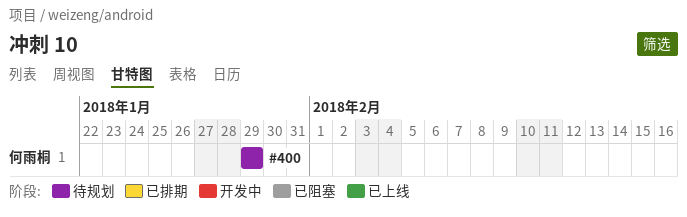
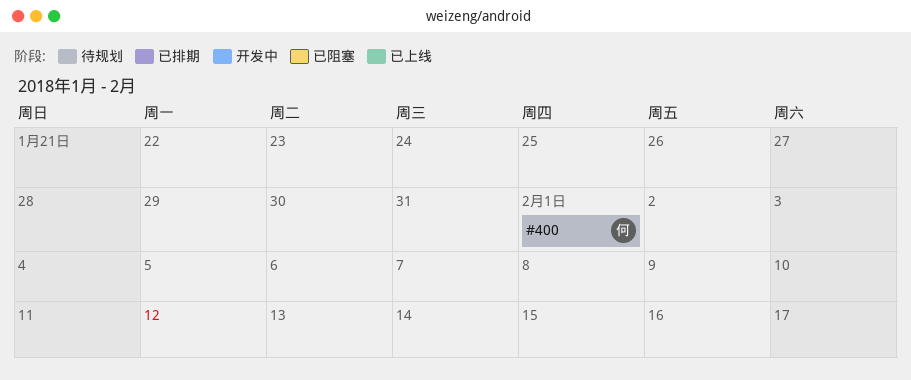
#400, due: Jan 29 -> Feb 1

